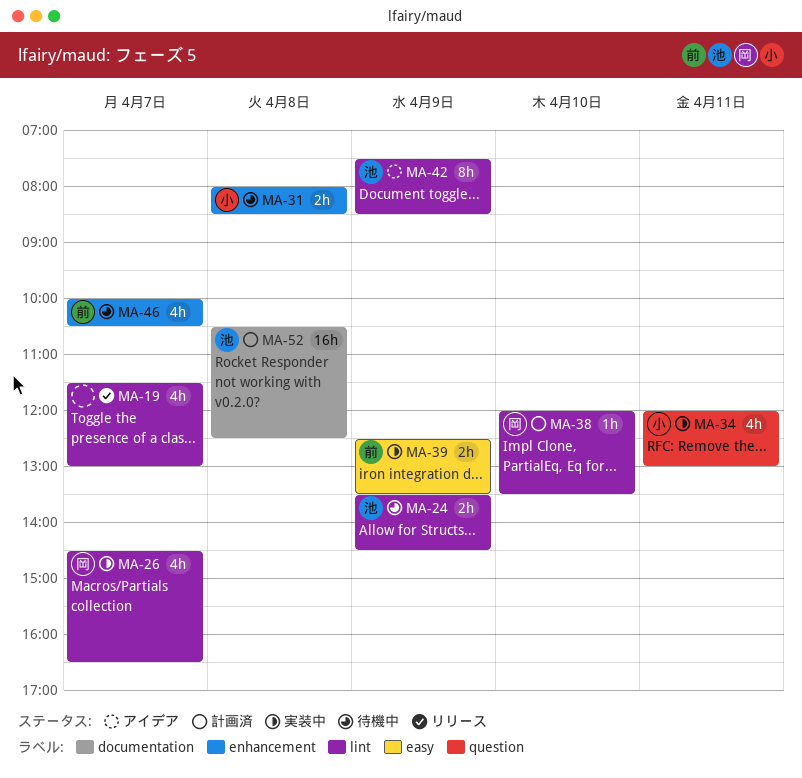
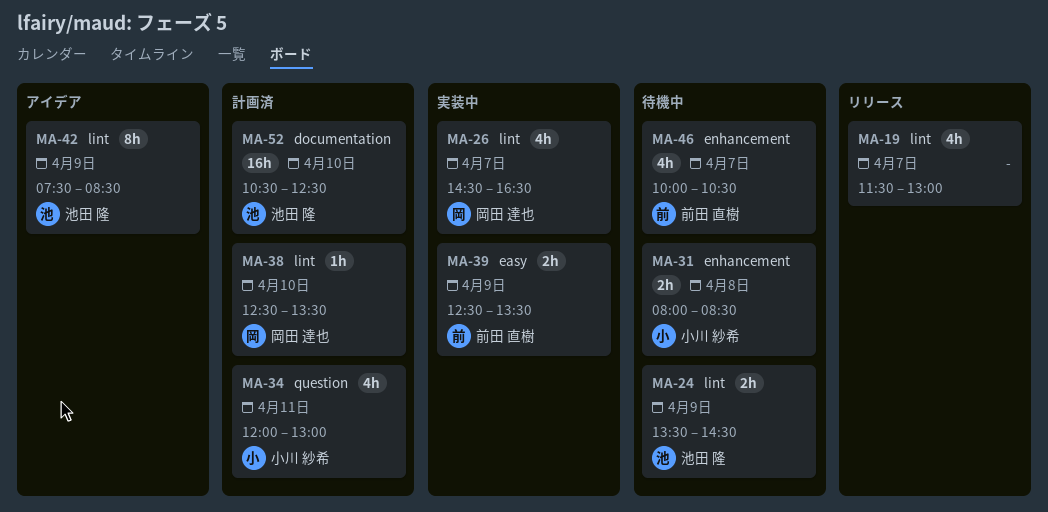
MA-34, status: 実装中 -> 計画済
MA-38, begins: 12:00 -> 12:30
MA-52, day: Apr 8 -> Apr 10

